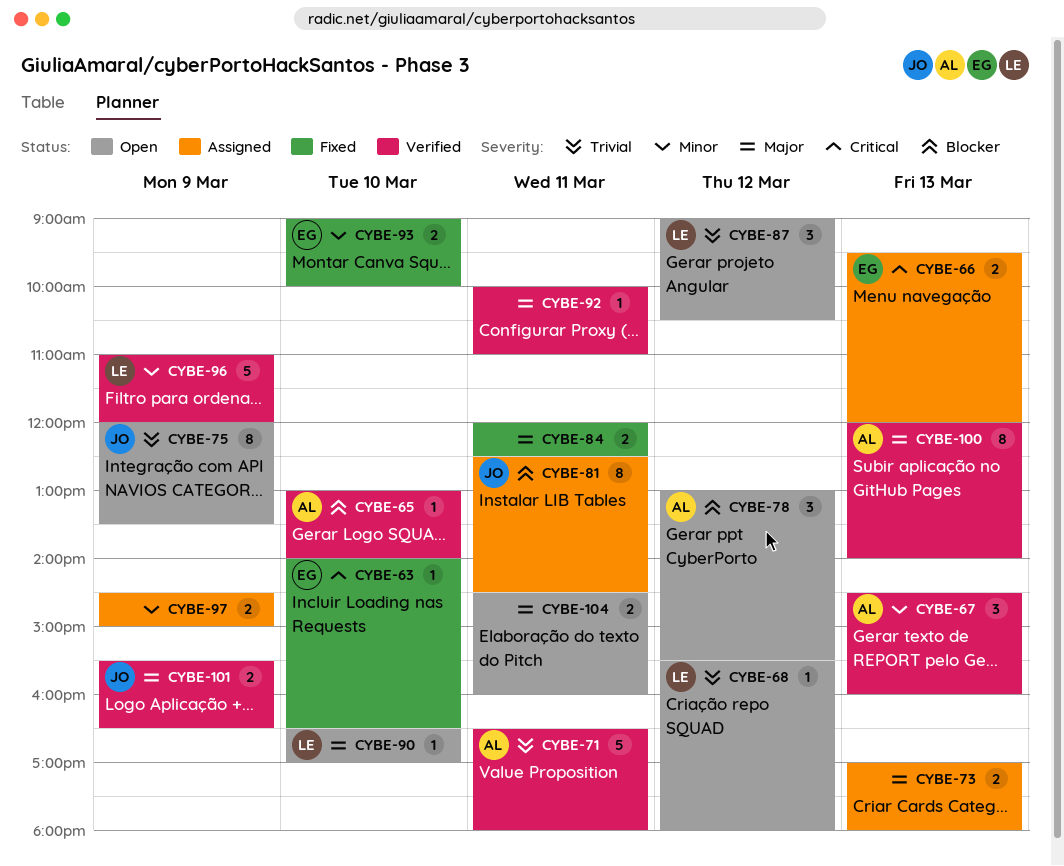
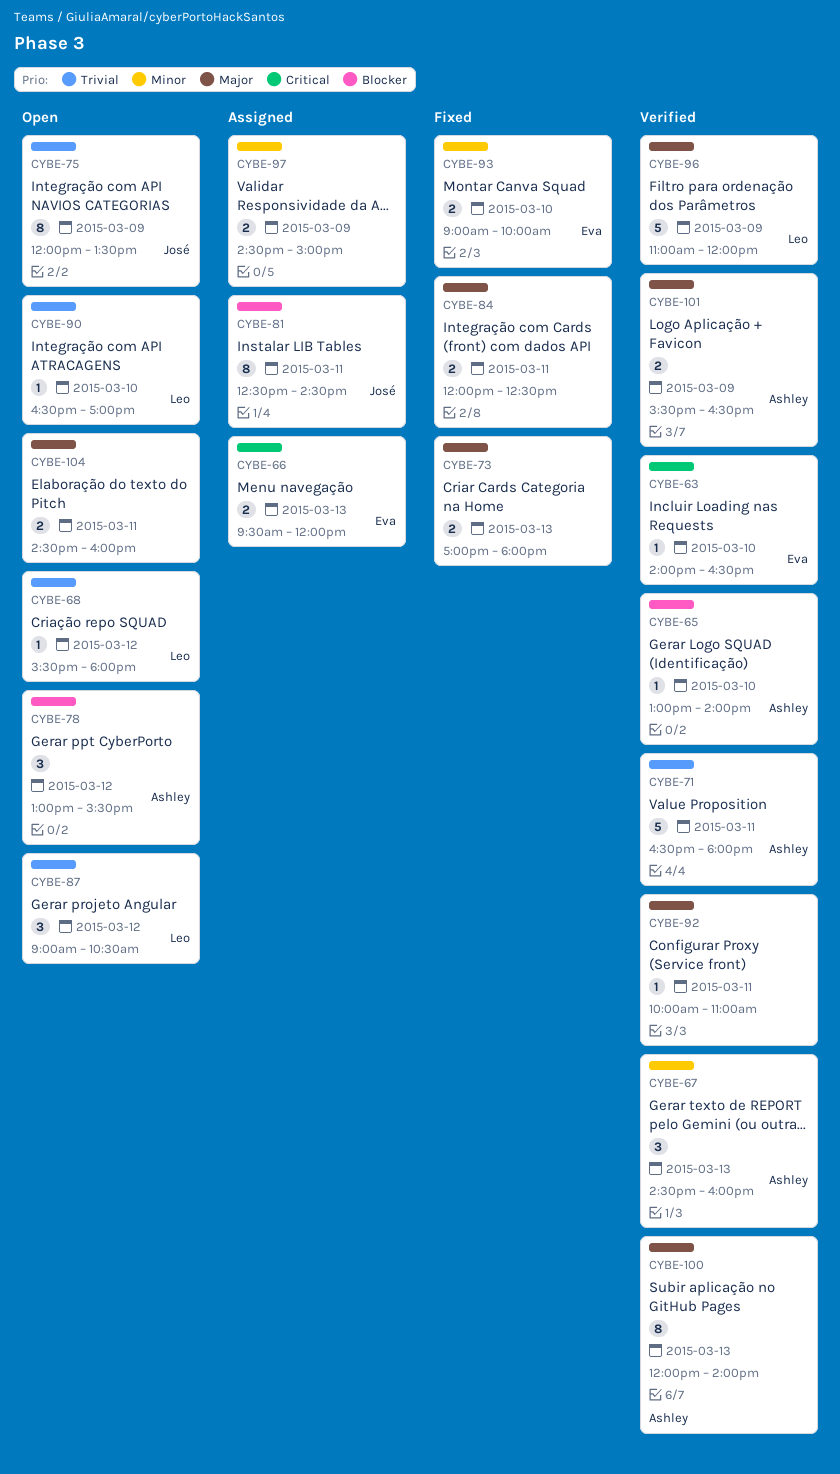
CYBE-63, status: Fixed -> Verified
CYBE-73, status: Assigned -> Fixed
CYBE-90, priority: Major -> Trivial
CYBE-96, priority: Minor -> Major
CYBE-101, owner: José -> Ashley

